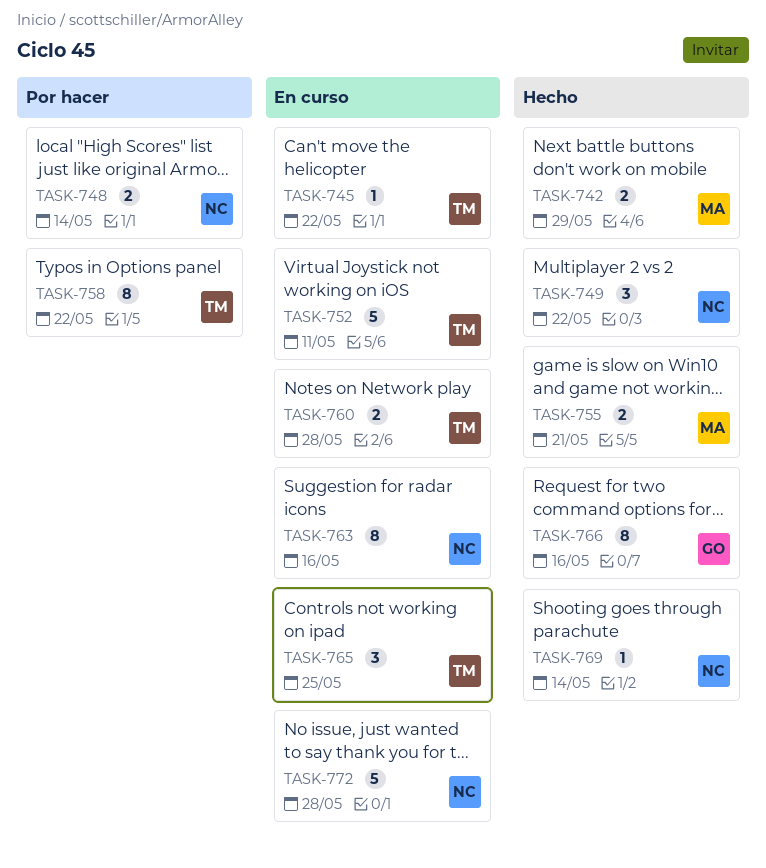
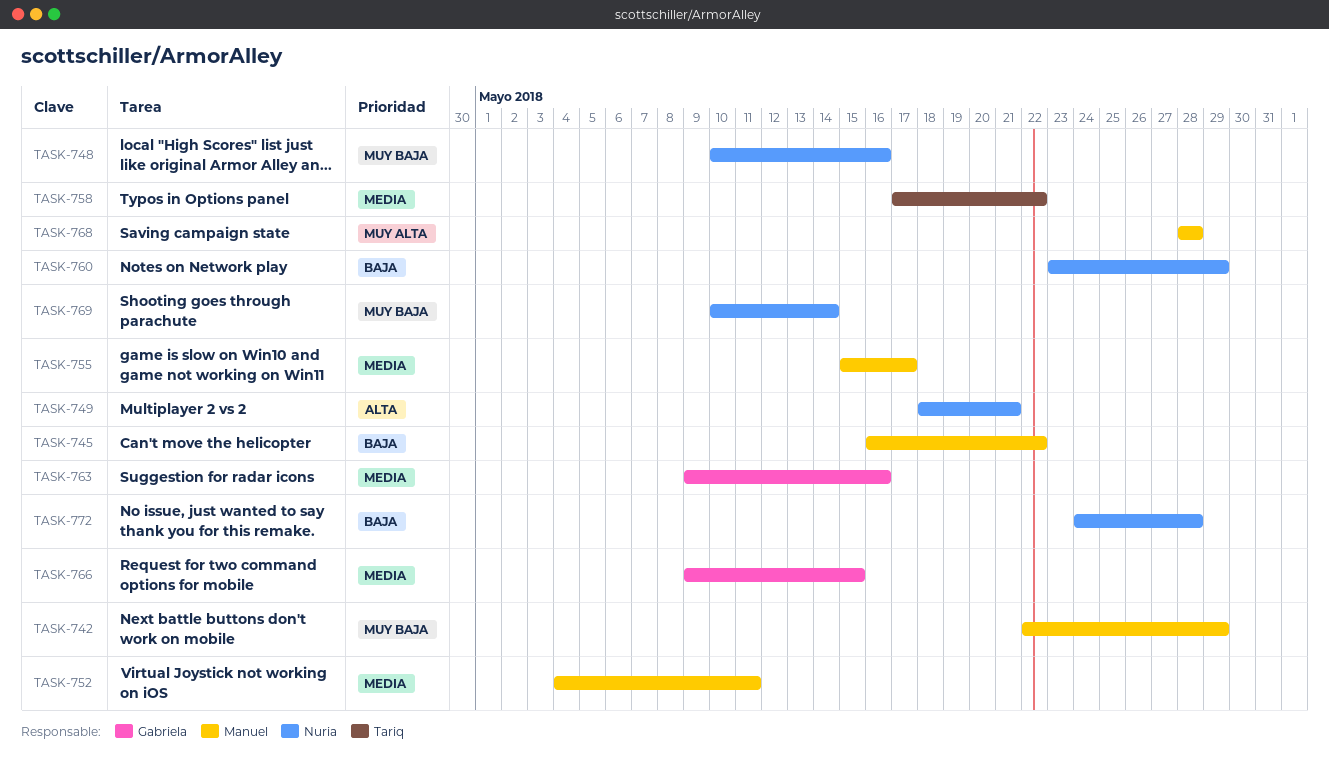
TASK-745, owner: Tariq -> Manuel
TASK-748, due: May 14 -> May 16
TASK-749, due: May 22 -> May 21
TASK-752, owner: Tariq -> Manuel
TASK-755, due: May 21 -> May 17
TASK-760, owner: Tariq -> Nuria
TASK-760, due: May 28 -> May 29
TASK-763, owner: Nuria -> Gabriela
TASK-765: present -> none
TASK-766, due: May 16 -> May 15
TASK-768: none -> present

